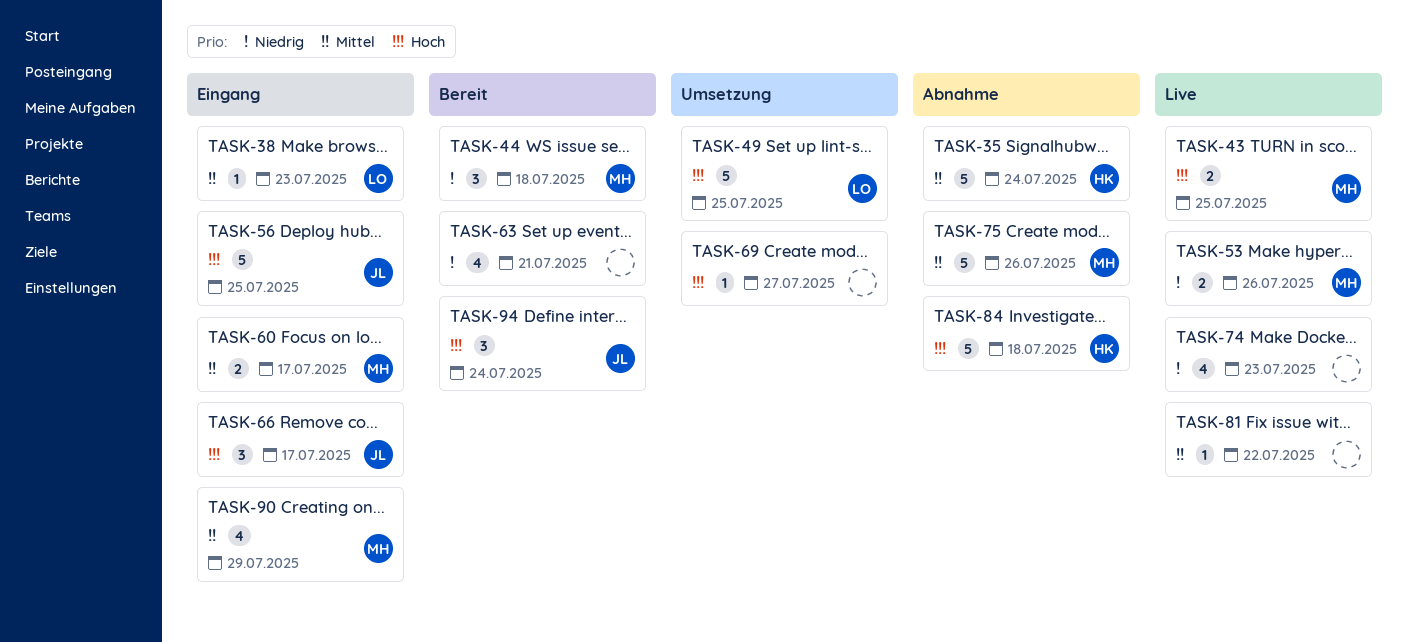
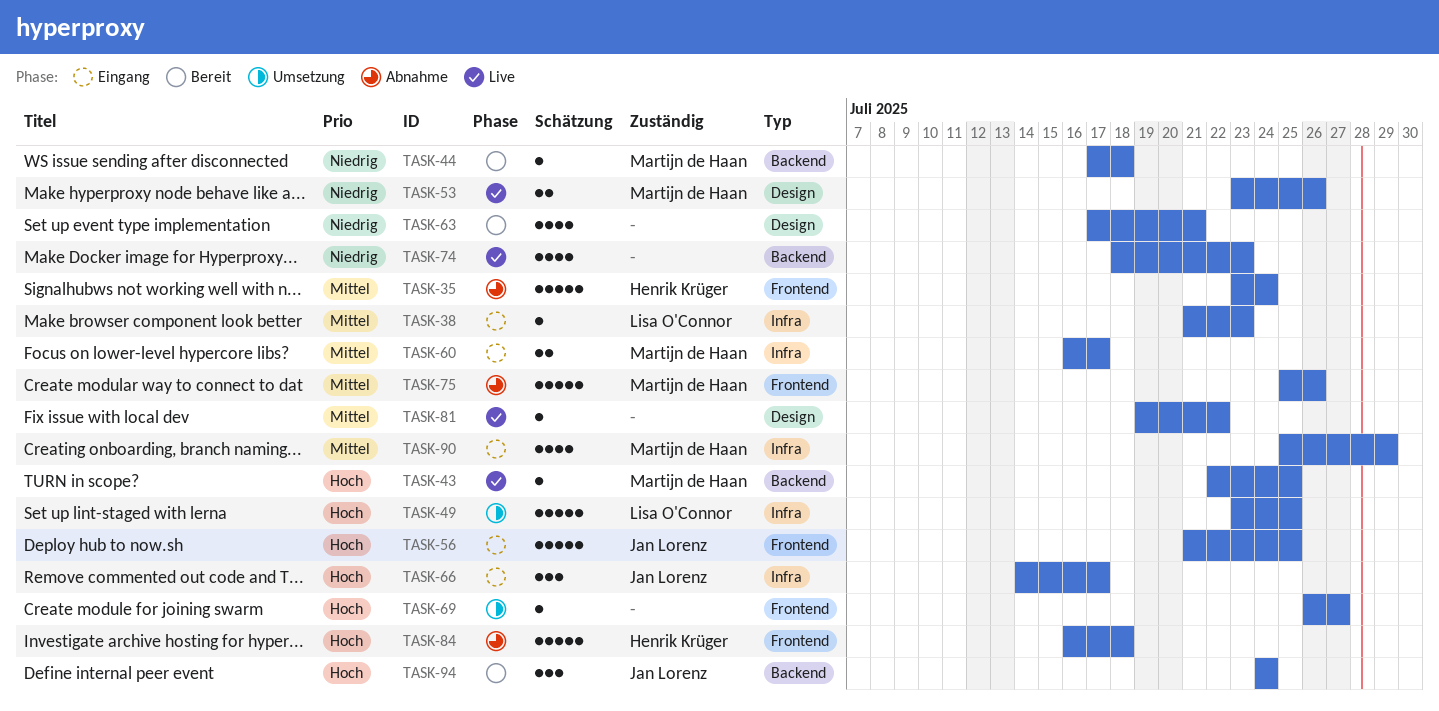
TASK-43, estimate: 2 -> 1
TASK-44, estimate: 3 -> 1

